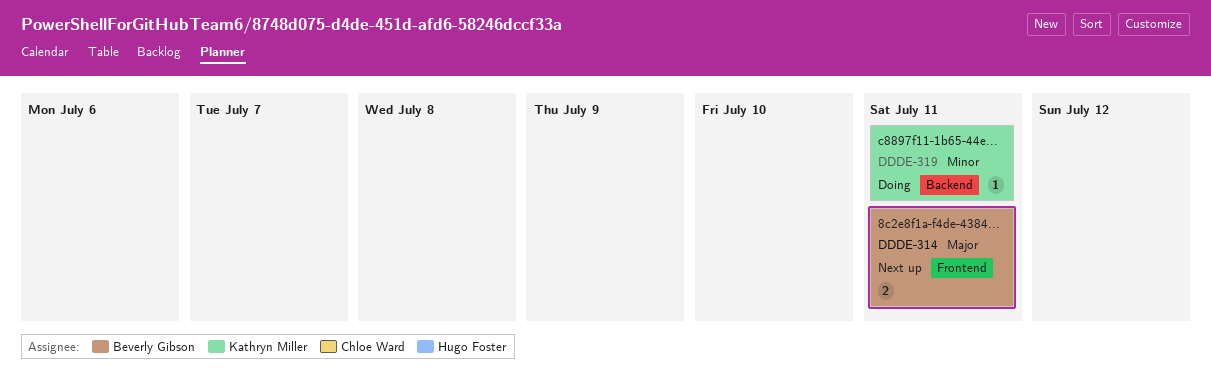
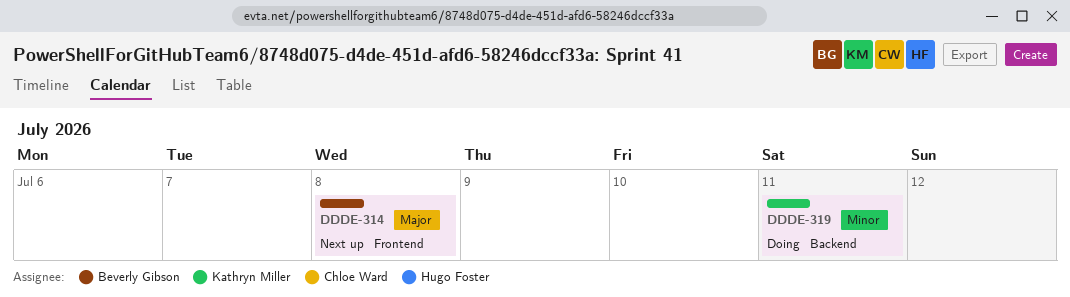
DDDE-314, due: Jul 11 -> Jul 8

